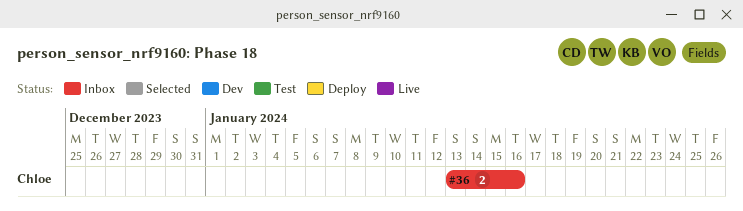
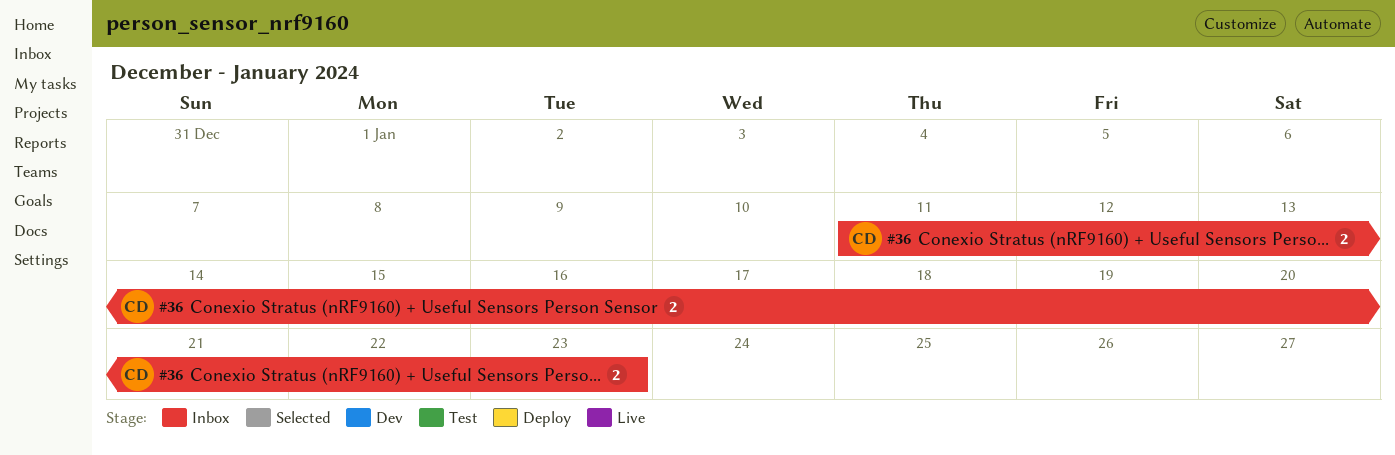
#36, start: Jan 13 -> Jan 11
#36, due: Jan 16 -> Jan 23

